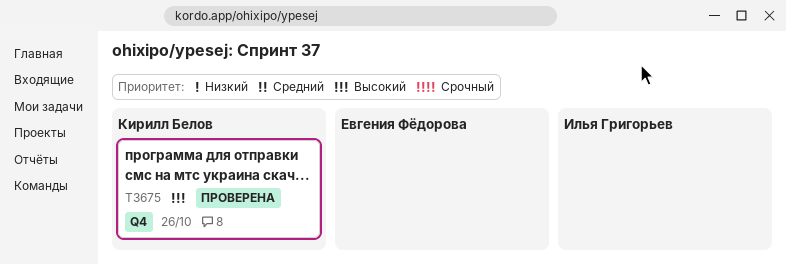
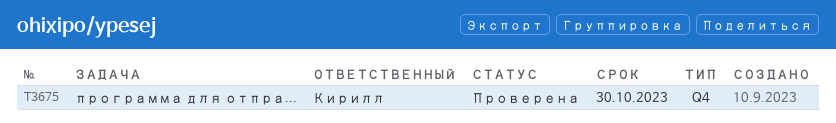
T3675, due: Oct 26 -> Oct 30

